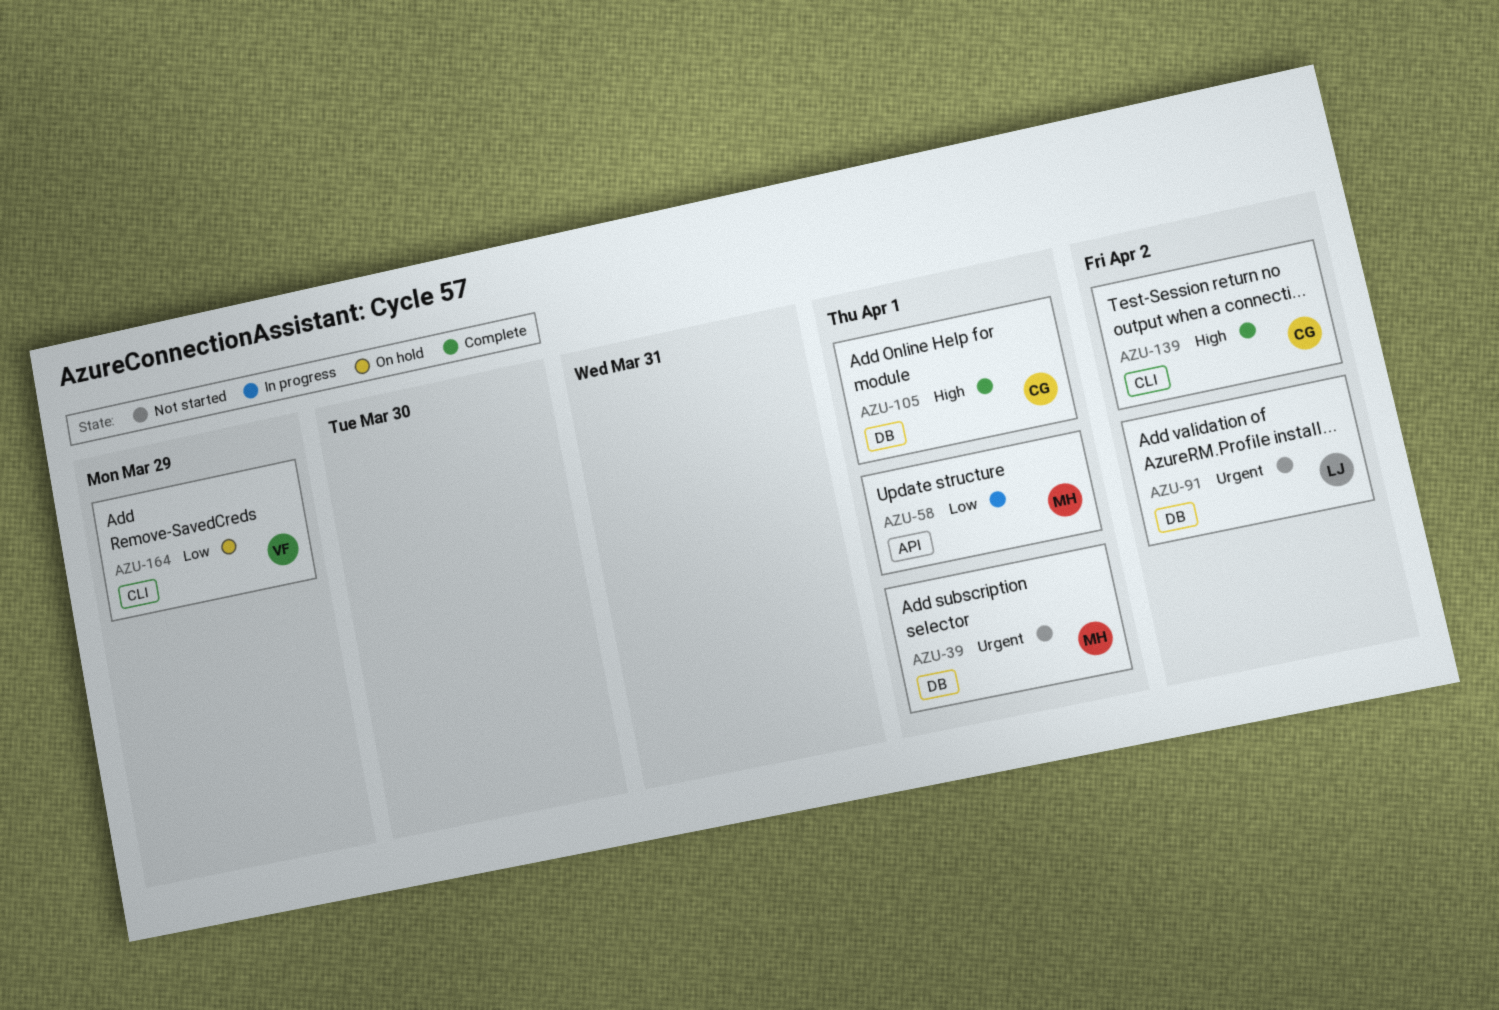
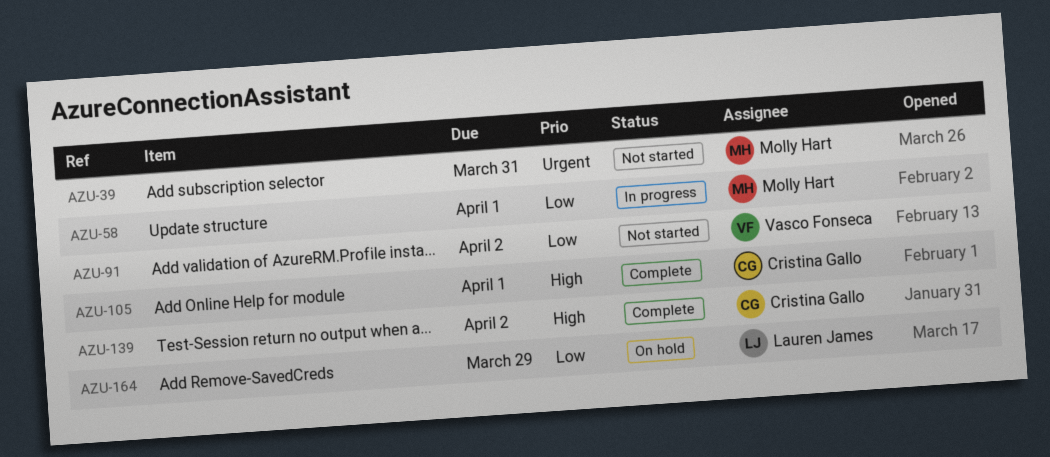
AZU-39, due: Apr 1 -> Mar 31
AZU-91, owner: Lauren James -> Vasco Fonseca
AZU-91, priority: Urgent -> Low
AZU-164, owner: Vasco Fonseca -> Lauren James

